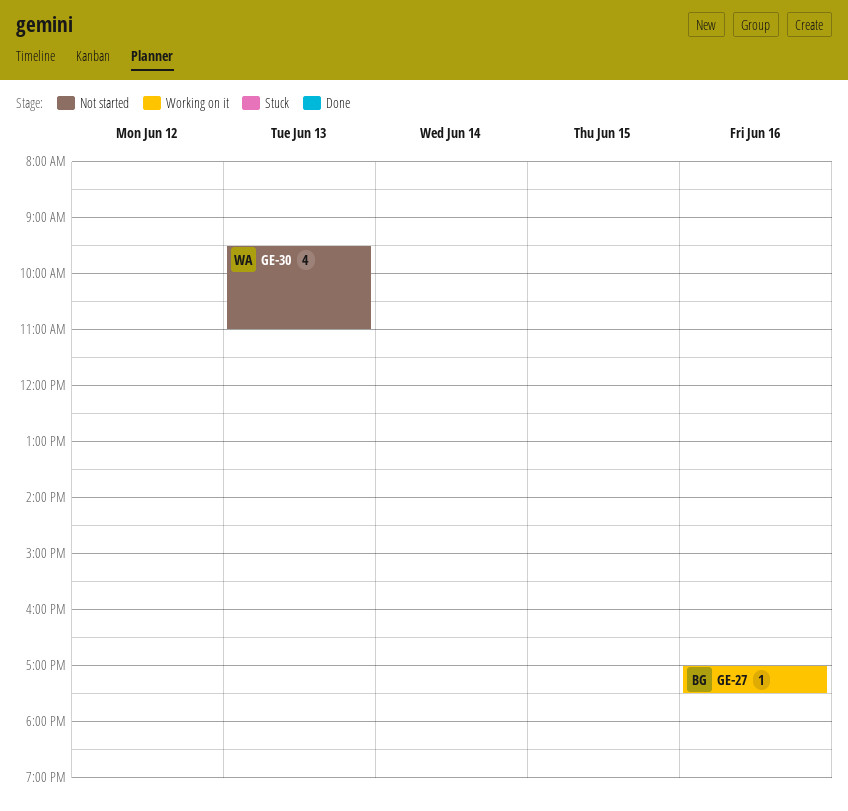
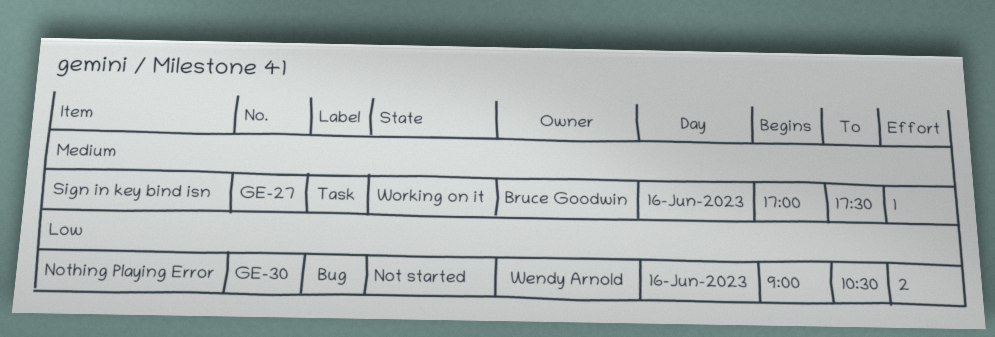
GE-30, estimate: 4 -> 2
GE-30, day: Jun 13 -> Jun 16
GE-30, begins: 09:30 -> 09:00
GE-30, ends: 11:00 -> 10:30

